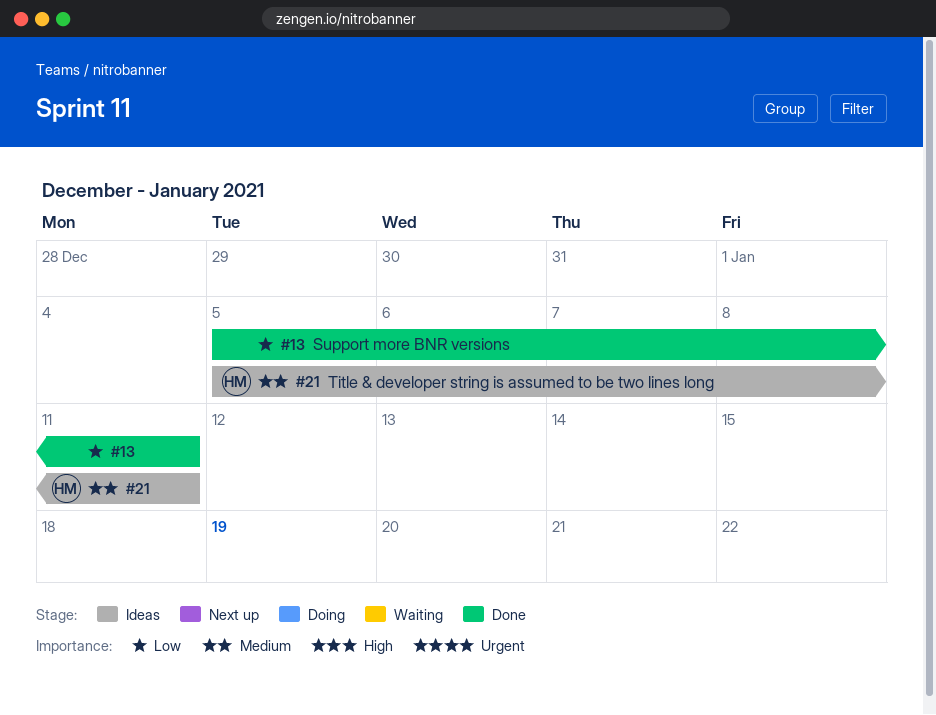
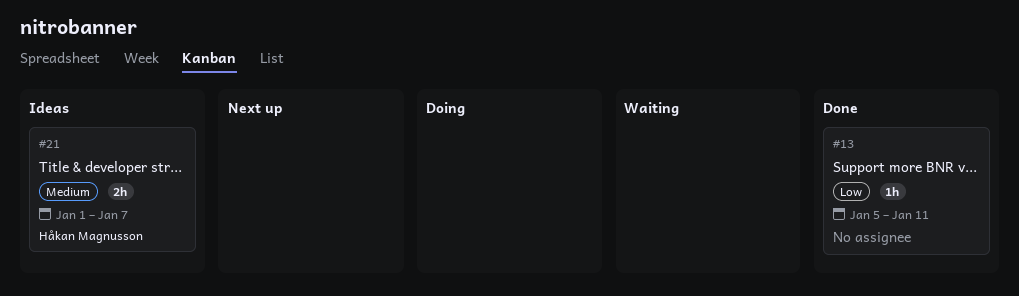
#21, start: Jan 5 -> Jan 1
#21, due: Jan 11 -> Jan 7

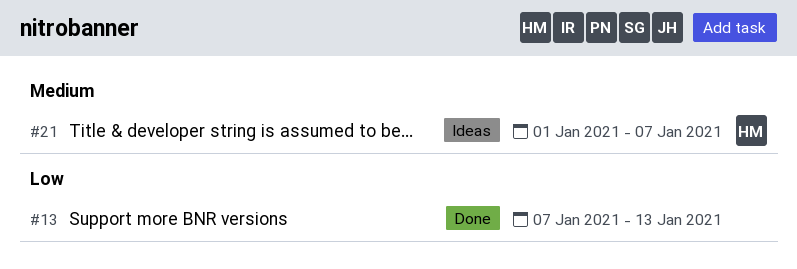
#13, start: Jan 5 -> Jan 7
#13, due: Jan 11 -> Jan 13

